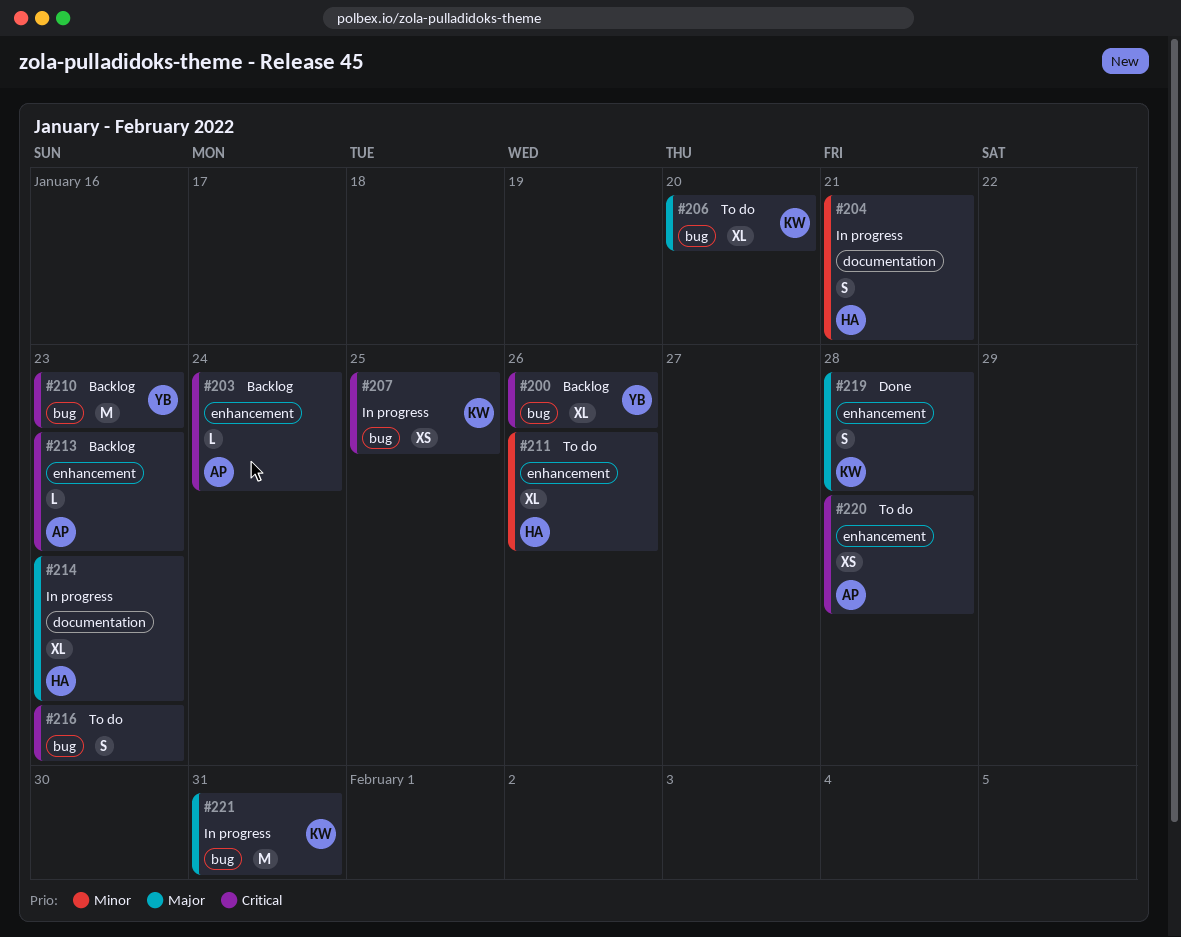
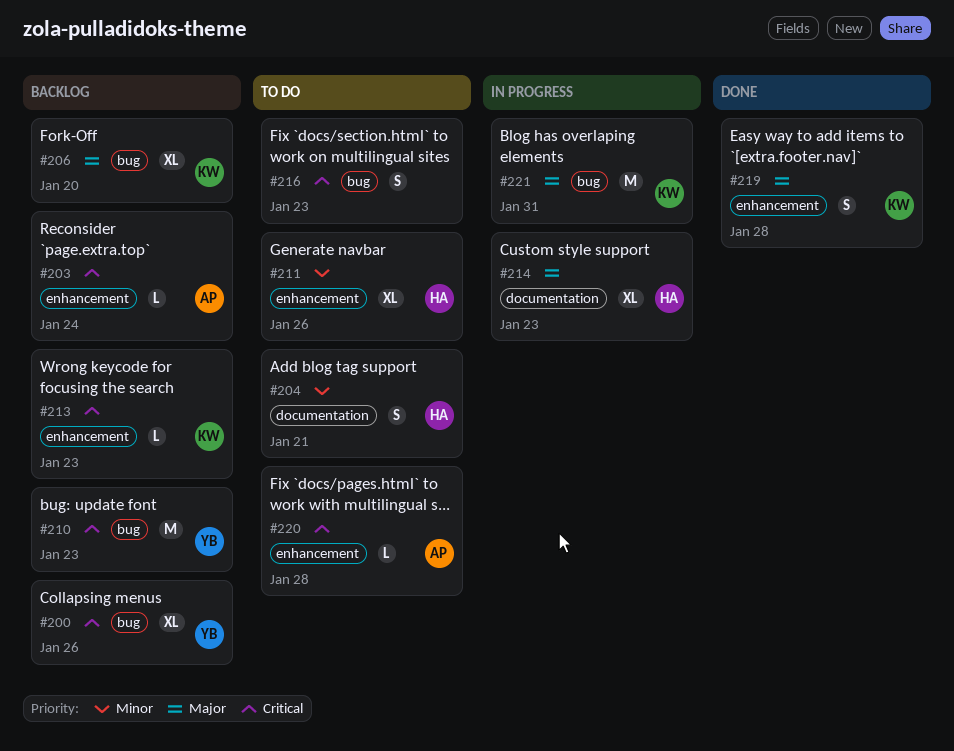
#204, status: In progress -> To do
#206, status: To do -> Backlog
#207: present -> none
#213, owner: AP -> KW
#220, estimate: XS -> L

